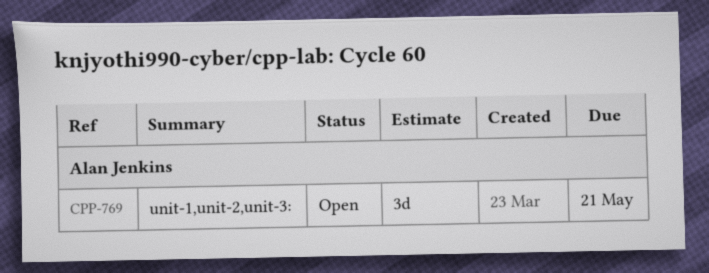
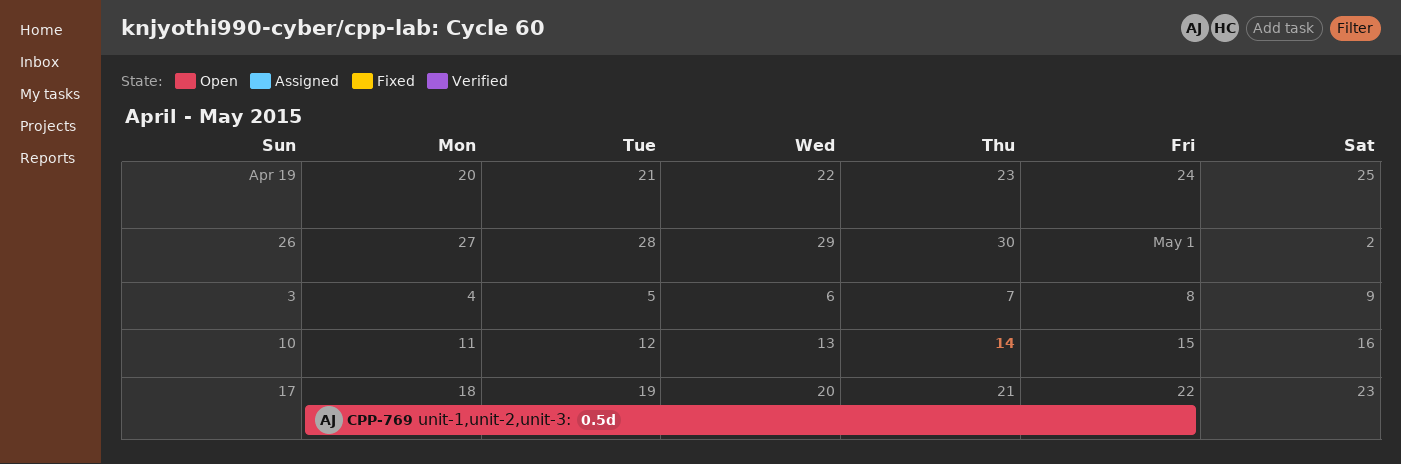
CPP-769, estimate: 3d -> 0.5d
CPP-769, due: May 21 -> May 22

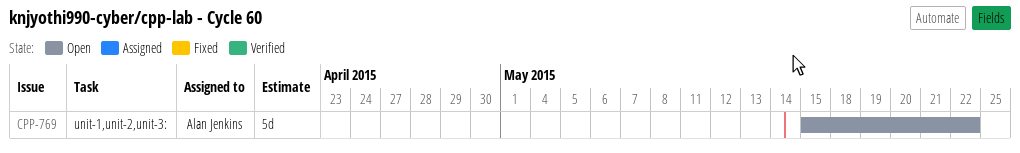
CPP-769, estimate: 0.5d -> 5d
CPP-769, start: May 18 -> May 15

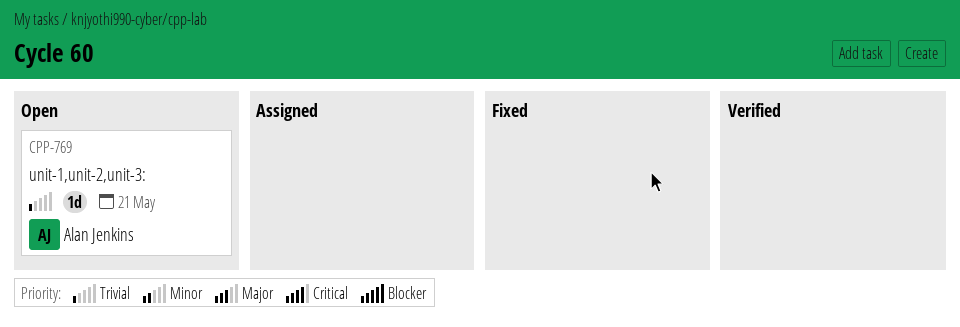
CPP-769, estimate: 5d -> 1d
CPP-769, due: May 22 -> May 21

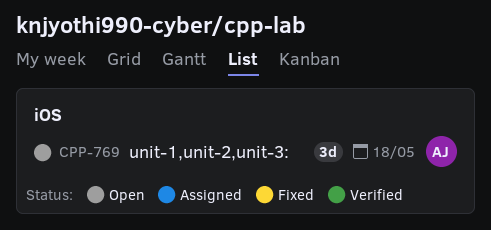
CPP-769, estimate: 1d -> 3d
CPP-769, due: May 21 -> May 18

